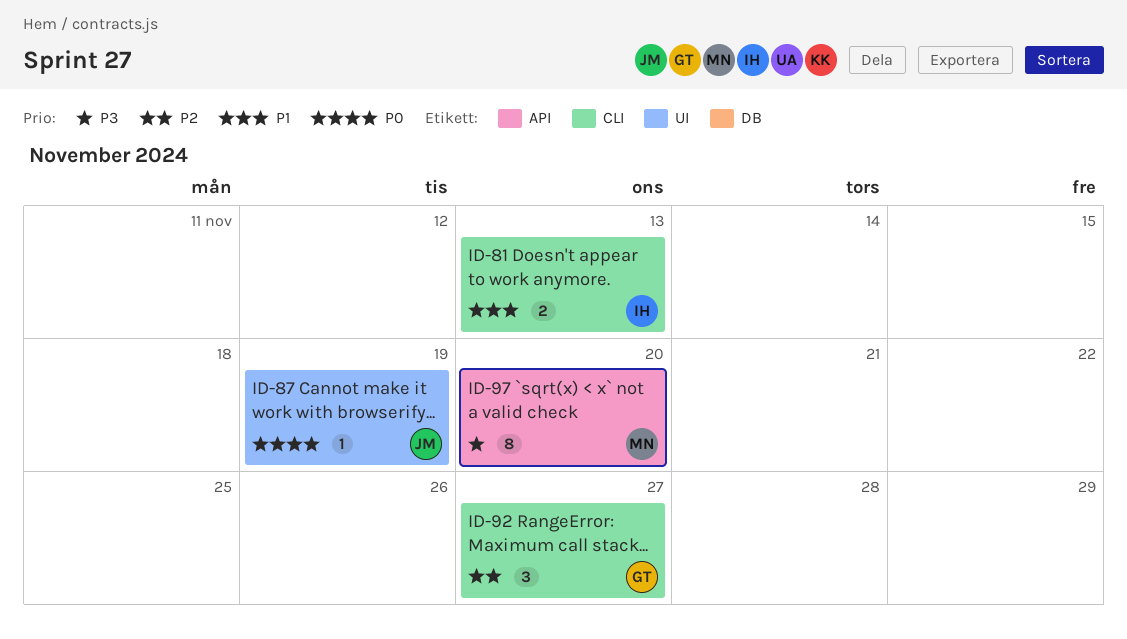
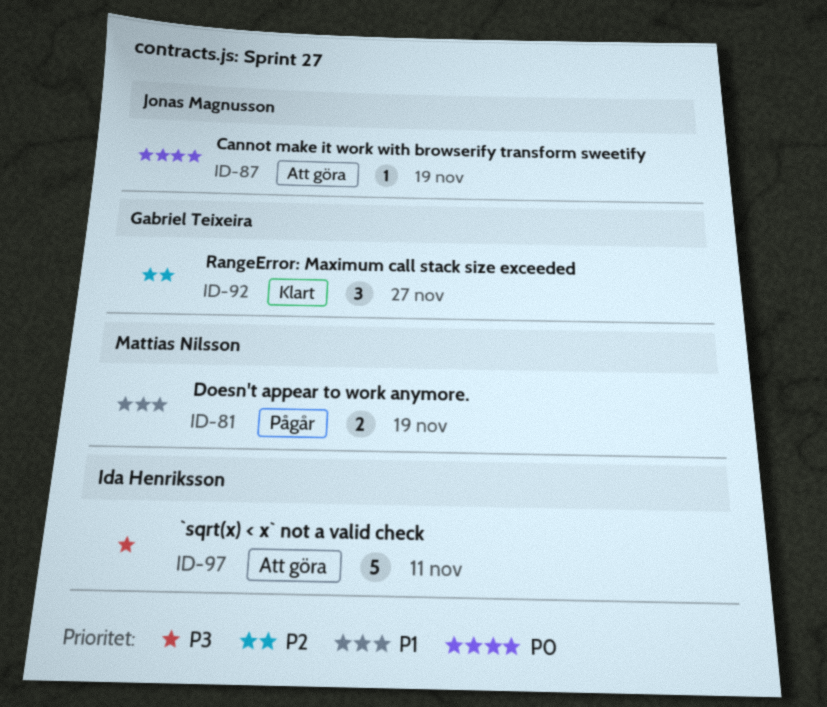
ID-81, owner: Ida Henriksson -> Mattias Nilsson
ID-81, due: Nov 13 -> Nov 19
ID-97, owner: Mattias Nilsson -> Ida Henriksson
ID-97, estimate: 8 -> 5
ID-97, due: Nov 20 -> Nov 11

